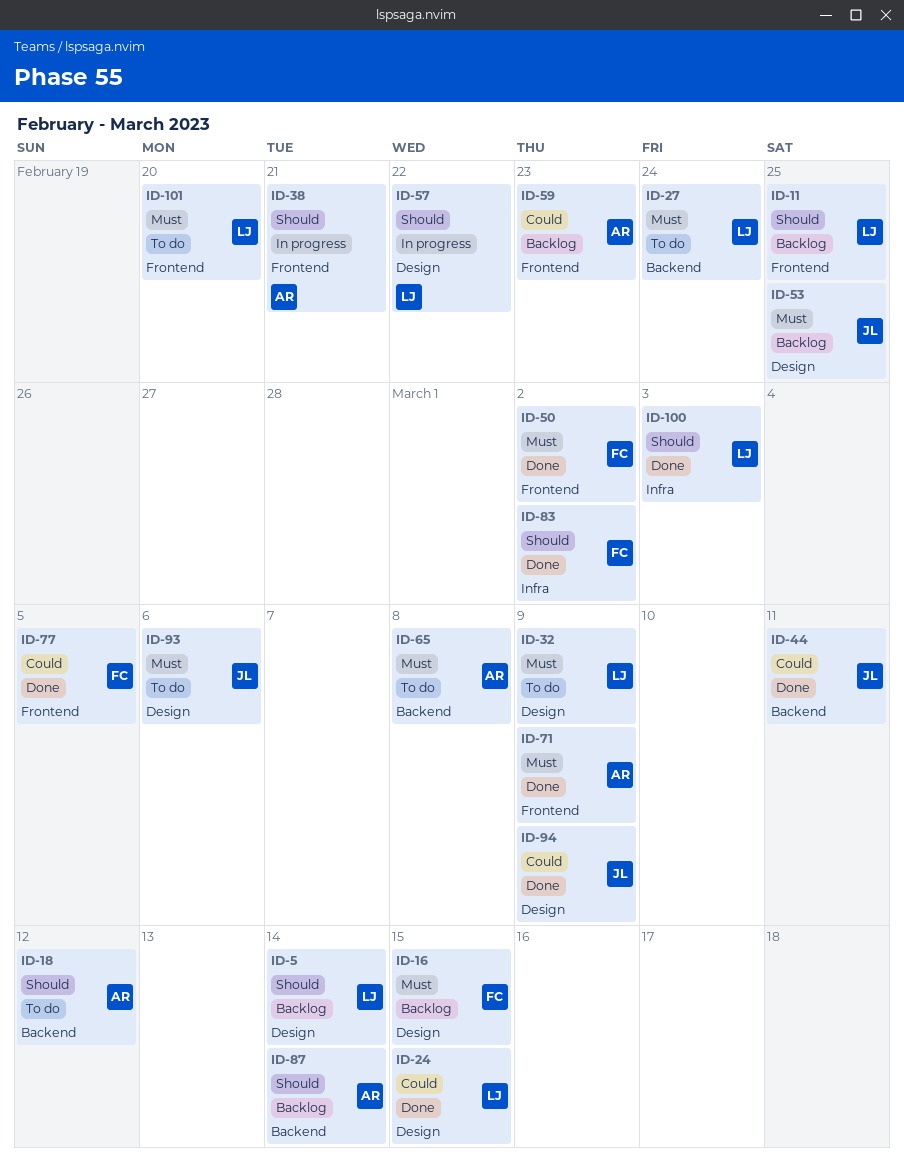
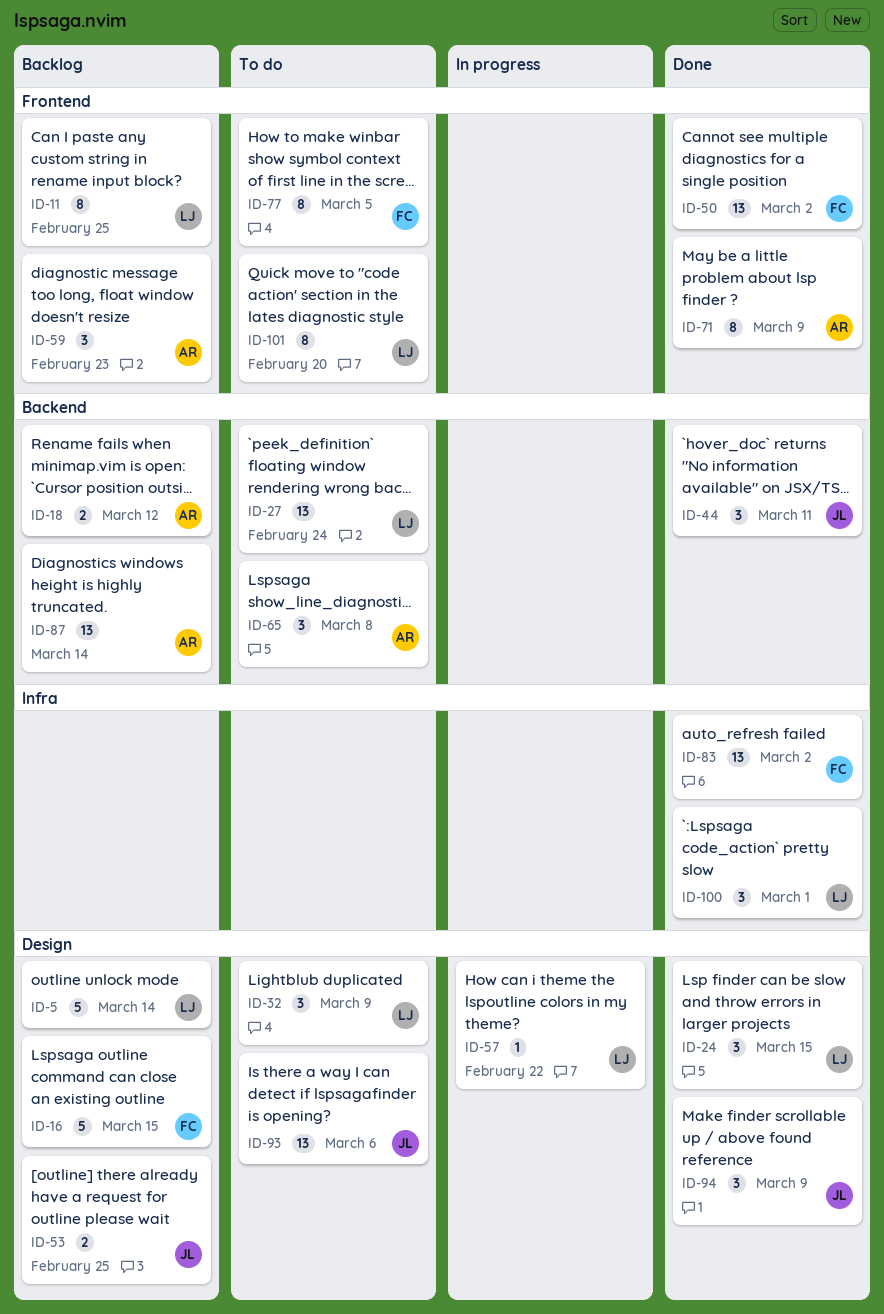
ID-18, status: To do -> Backlog
ID-38: present -> none
ID-77, status: Done -> To do
ID-100, due: Mar 3 -> Mar 1

